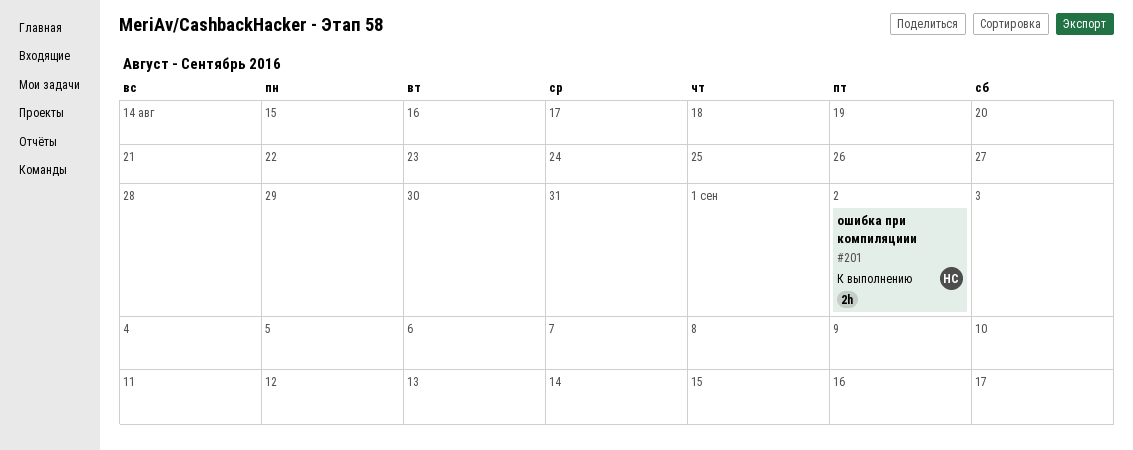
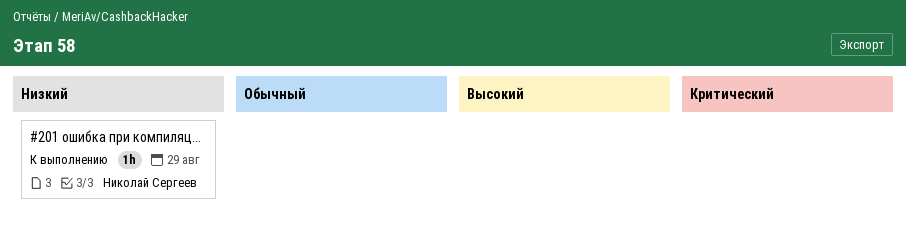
#201, estimate: 2h -> 1h
#201, due: Sep 2 -> Aug 29

